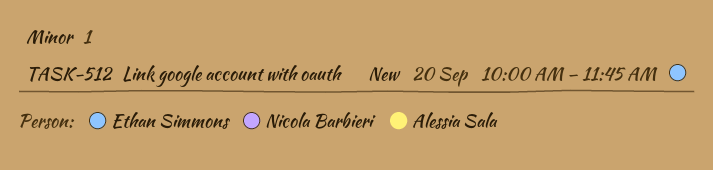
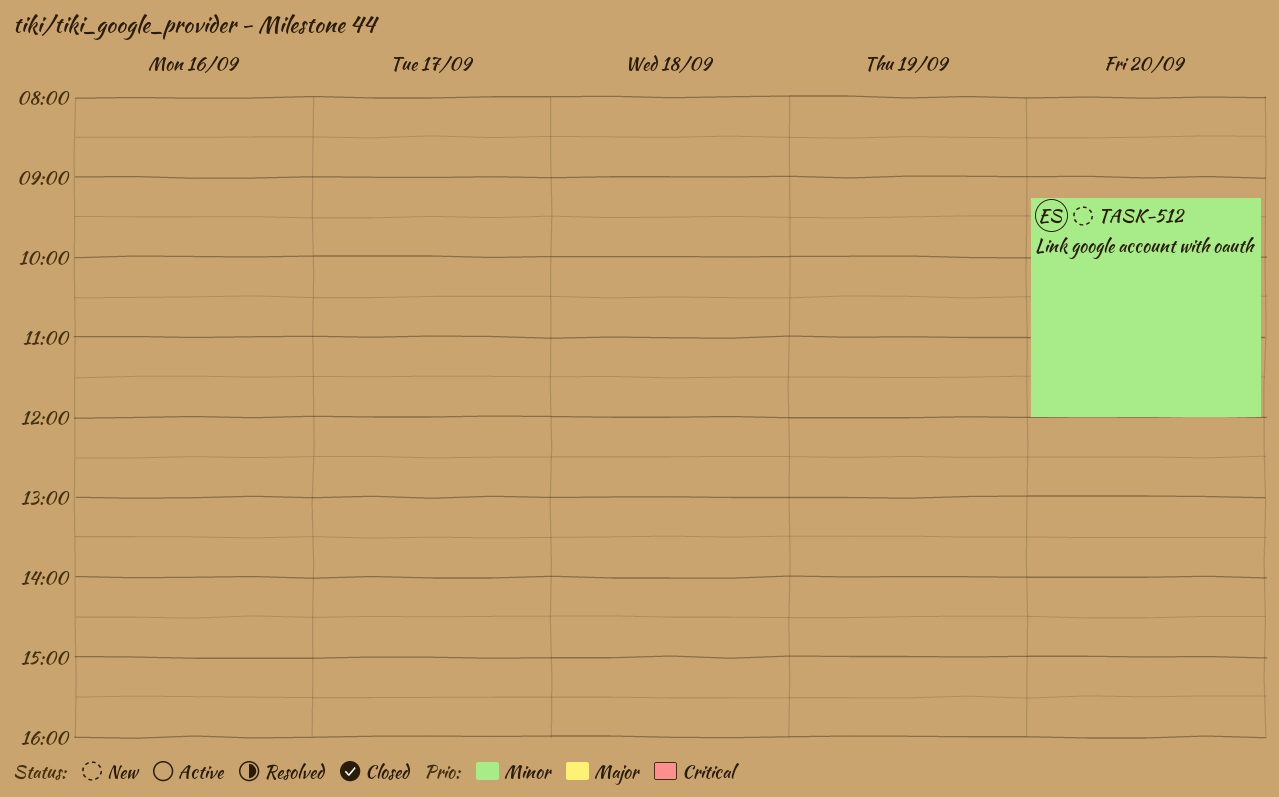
TASK-512, begins: 10:00 -> 09:15
TASK-512, ends: 11:45 -> 12:00

